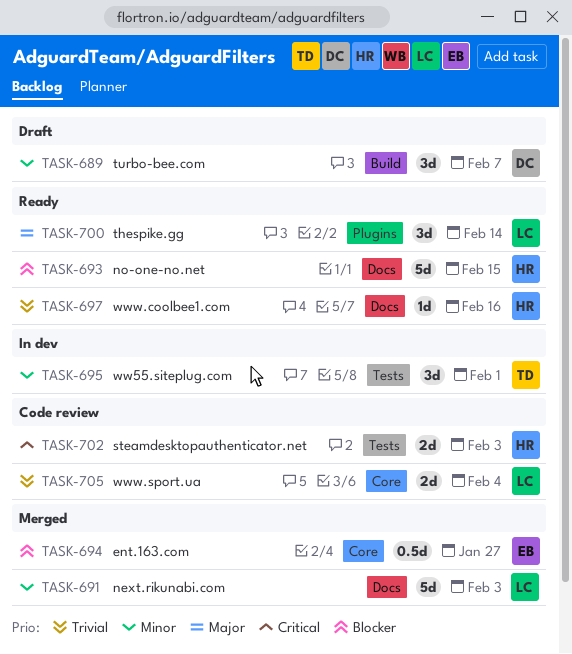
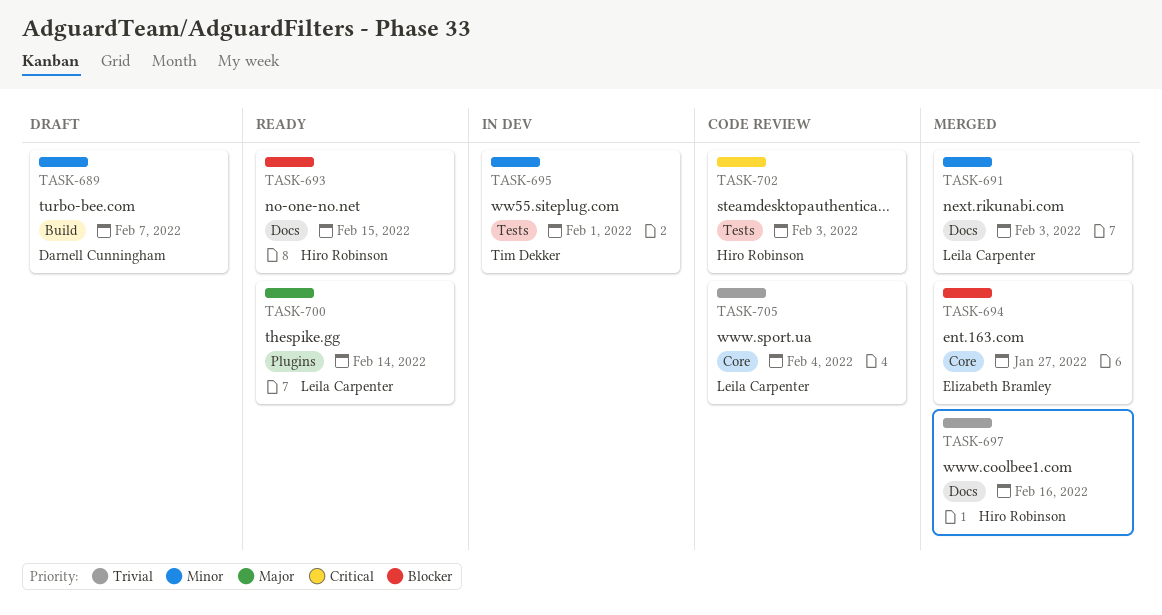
TASK-697, status: Ready -> Merged

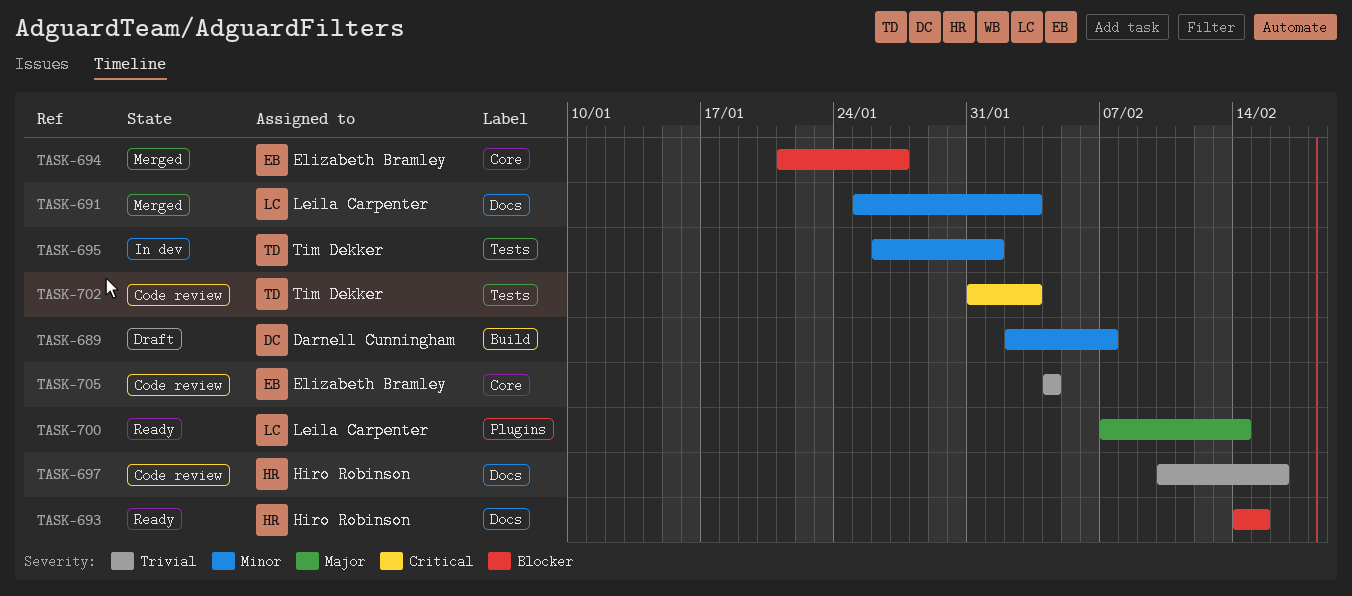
TASK-697, status: Merged -> Code review
TASK-702, owner: Hiro Robinson -> Tim Dekker
TASK-705, owner: Leila Carpenter -> Elizabeth Bramley

